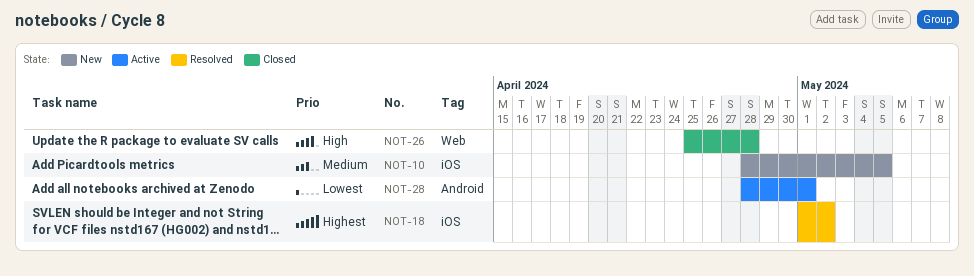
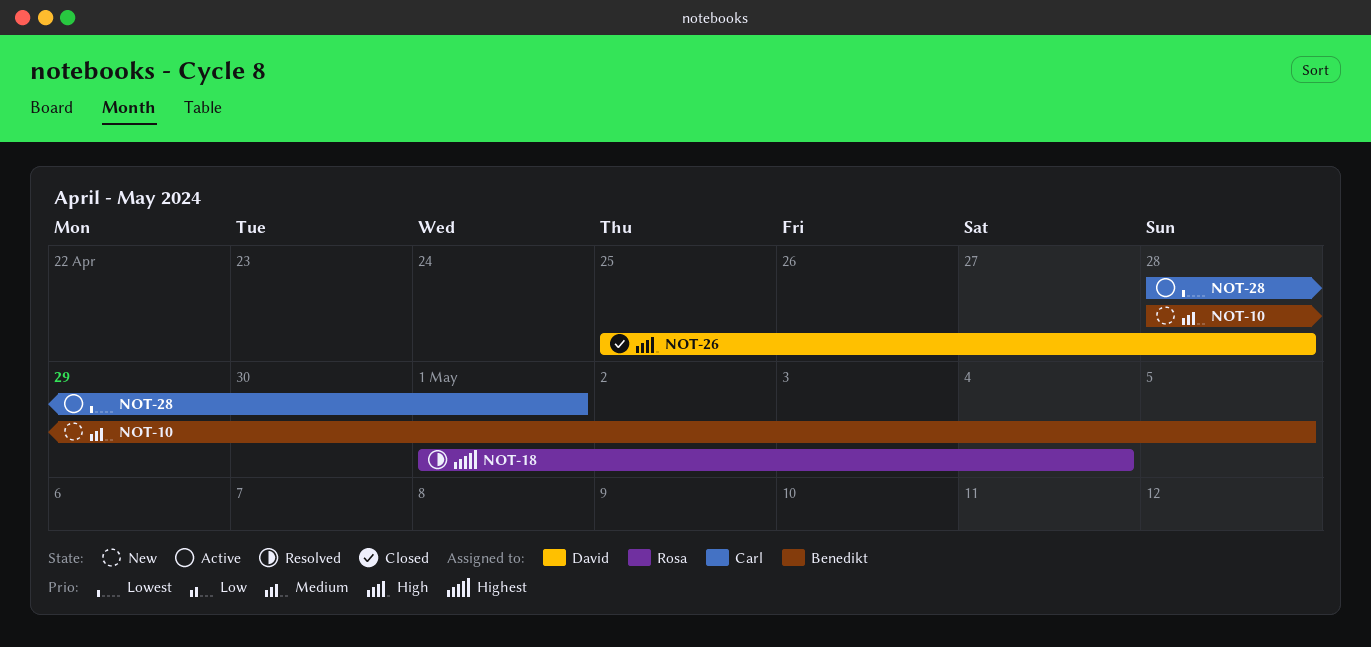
NOT-18, due: May 2 -> May 4

